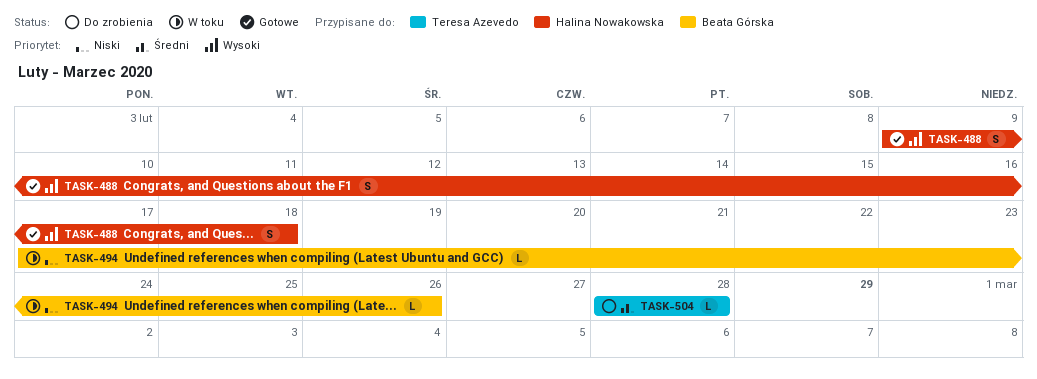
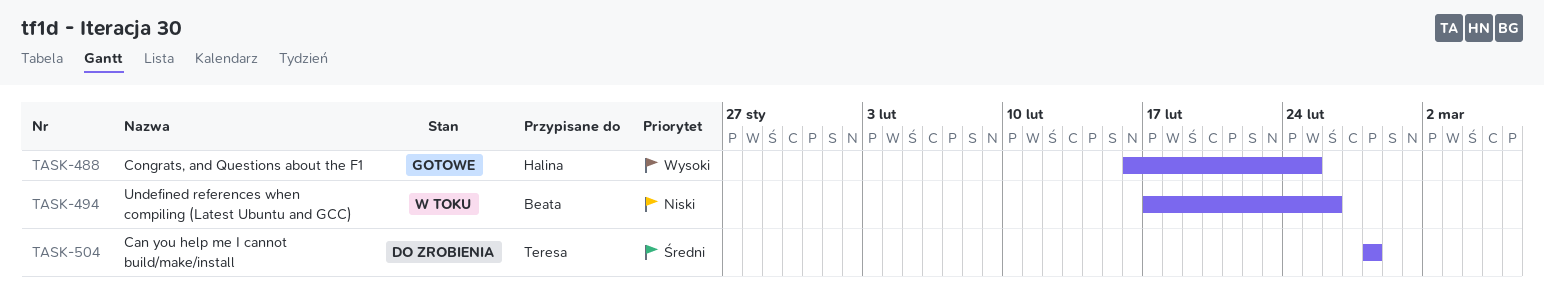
TASK-488, start: Feb 9 -> Feb 16
TASK-488, due: Feb 18 -> Feb 25

